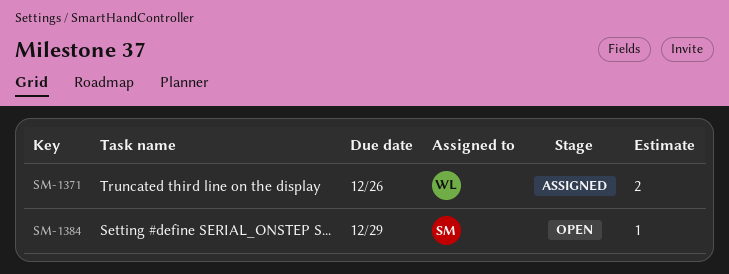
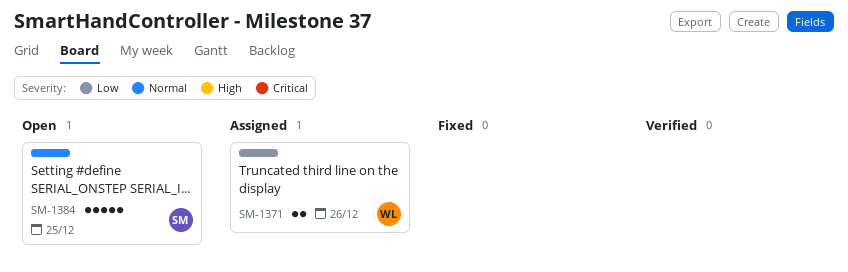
SM-1384, estimate: 1 -> 5
SM-1384, due: Dec 29 -> Dec 25

